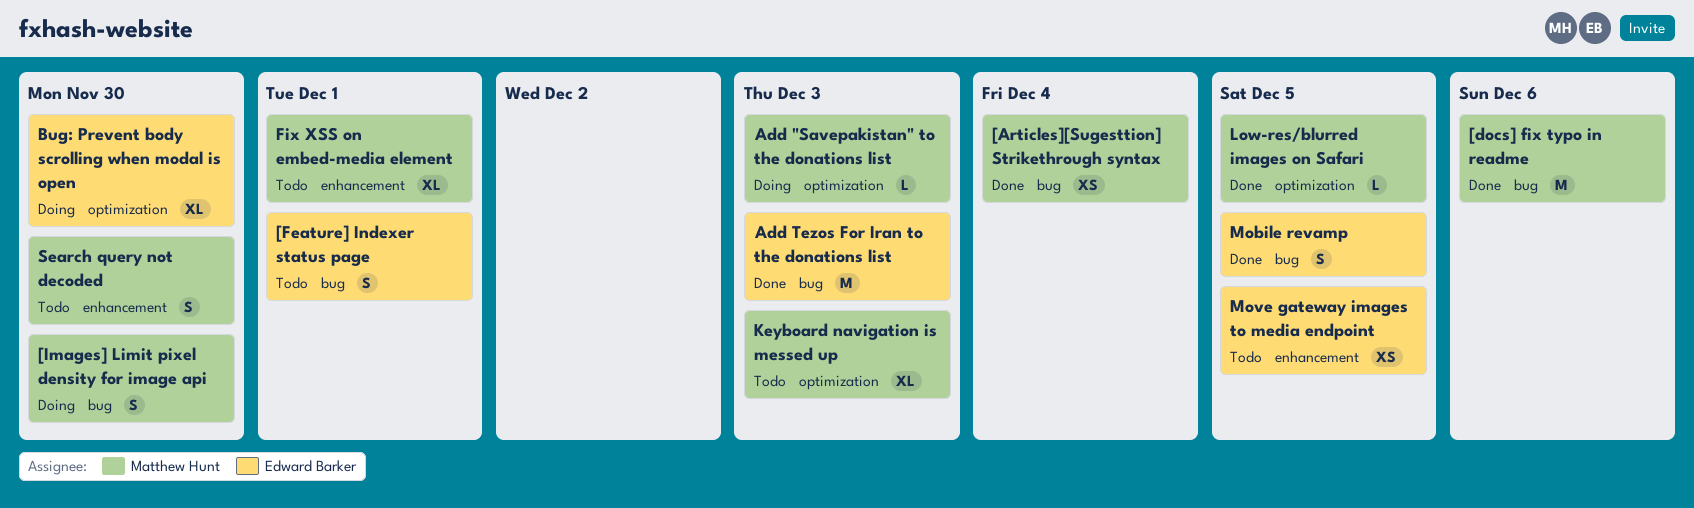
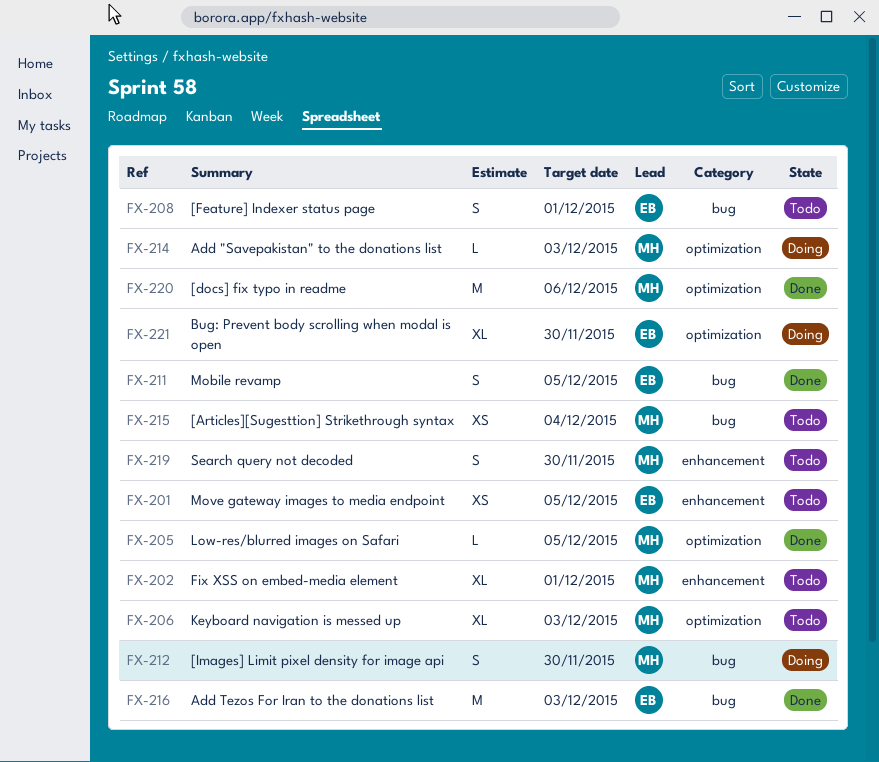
[Articles][Sugesttion] Strikethrough syntax, status: Done -> Todo
[docs] fix typo in readme, label: bug -> optimization

